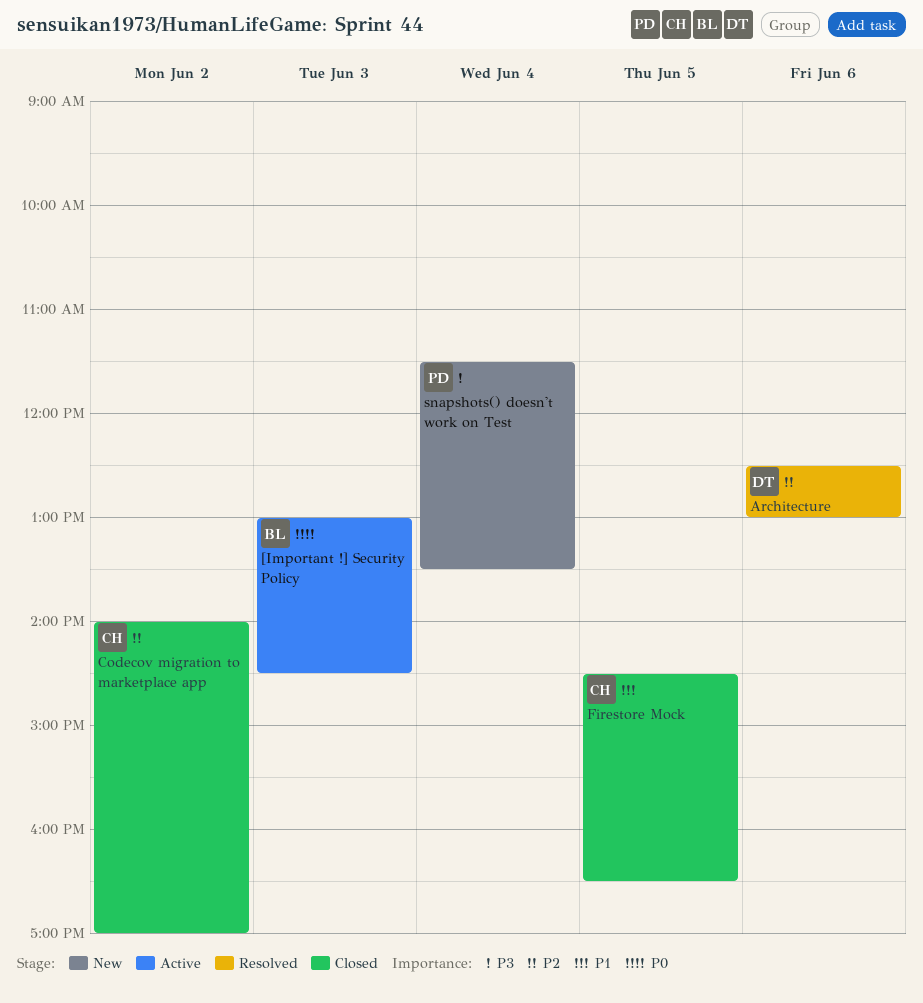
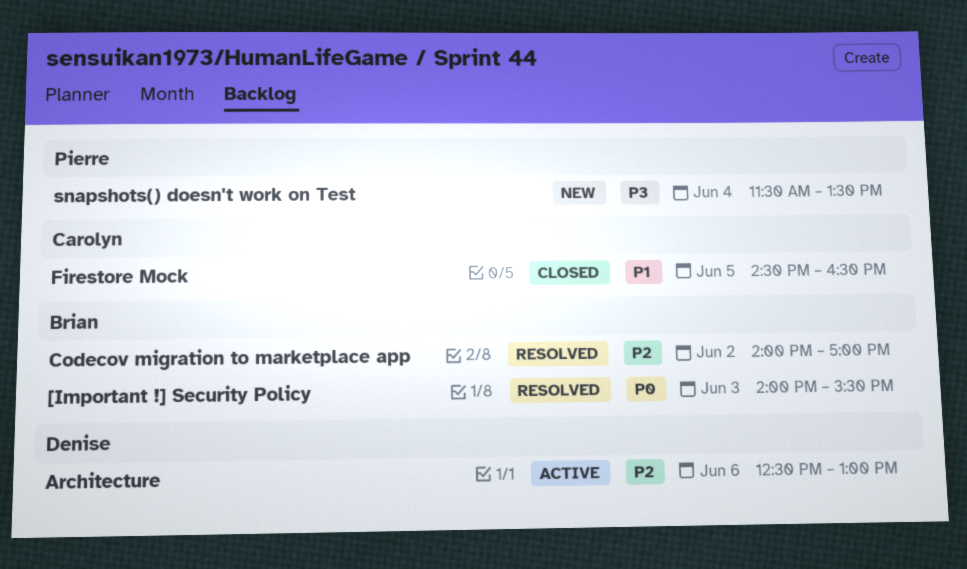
[Important !] Security Policy, status: Active -> Resolved
[Important !] Security Policy, begins: 13:00 -> 14:00
[Important !] Security Policy, ends: 14:30 -> 15:30
Architecture, status: Resolved -> Active
Codecov migration to marketplace app, status: Closed -> Resolved
Codecov migration to marketplace app, owner: Carolyn -> Brian

